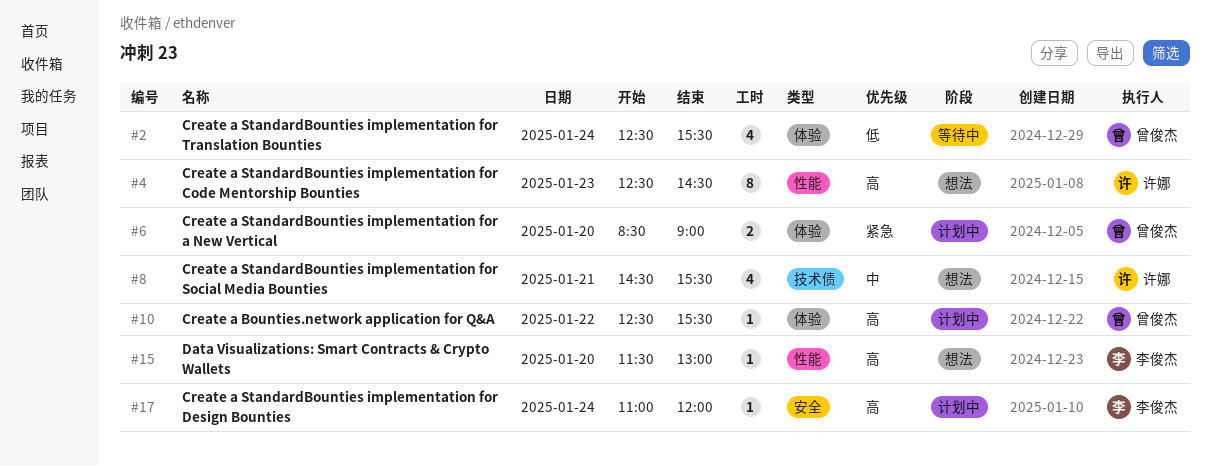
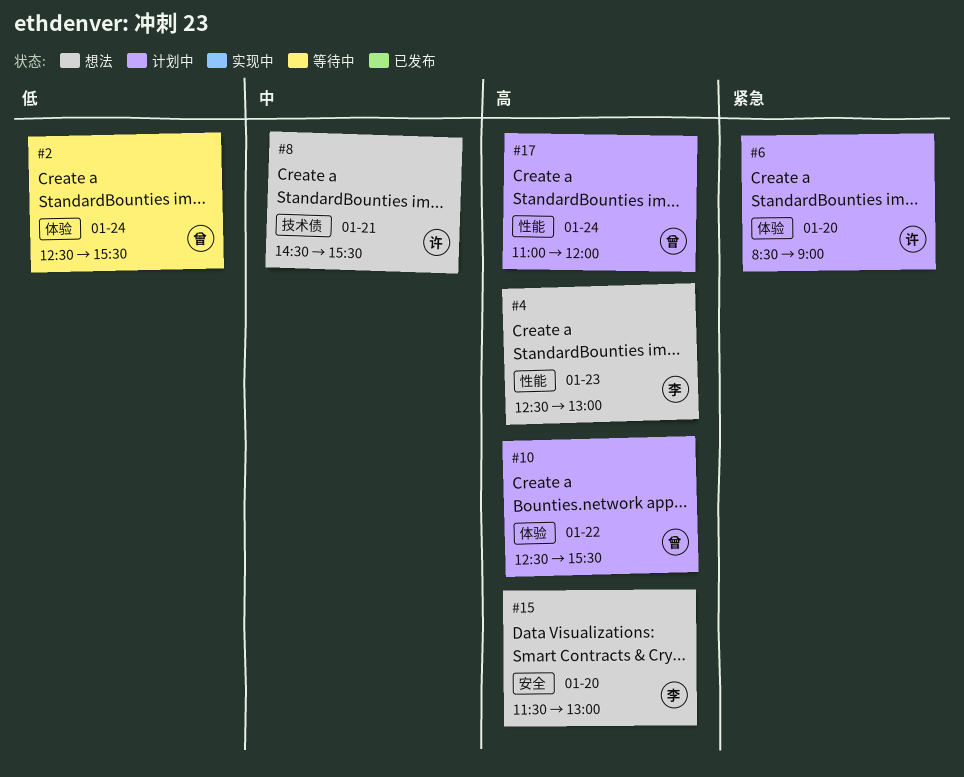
#4, owner: 许娜 -> 李俊杰
#4, ends: 14:30 -> 13:00
#6, owner: 曾俊杰 -> 许娜
#15, label: 性能 -> 安全
#17, owner: 李俊杰 -> 曾俊杰
#17, label: 安全 -> 性能

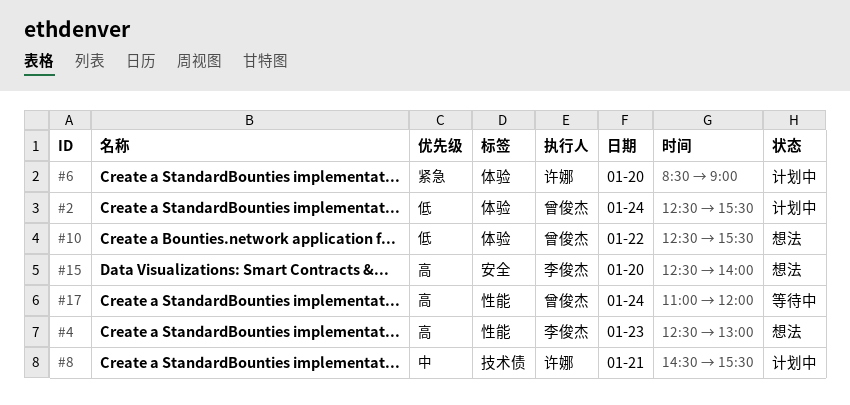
#2, status: 等待中 -> 计划中
#8, status: 想法 -> 计划中
#10, status: 计划中 -> 想法
#10, priority: 高 -> 低
#15, begins: 11:30 -> 12:30
#15, ends: 13:00 -> 14:00
#17, status: 计划中 -> 等待中

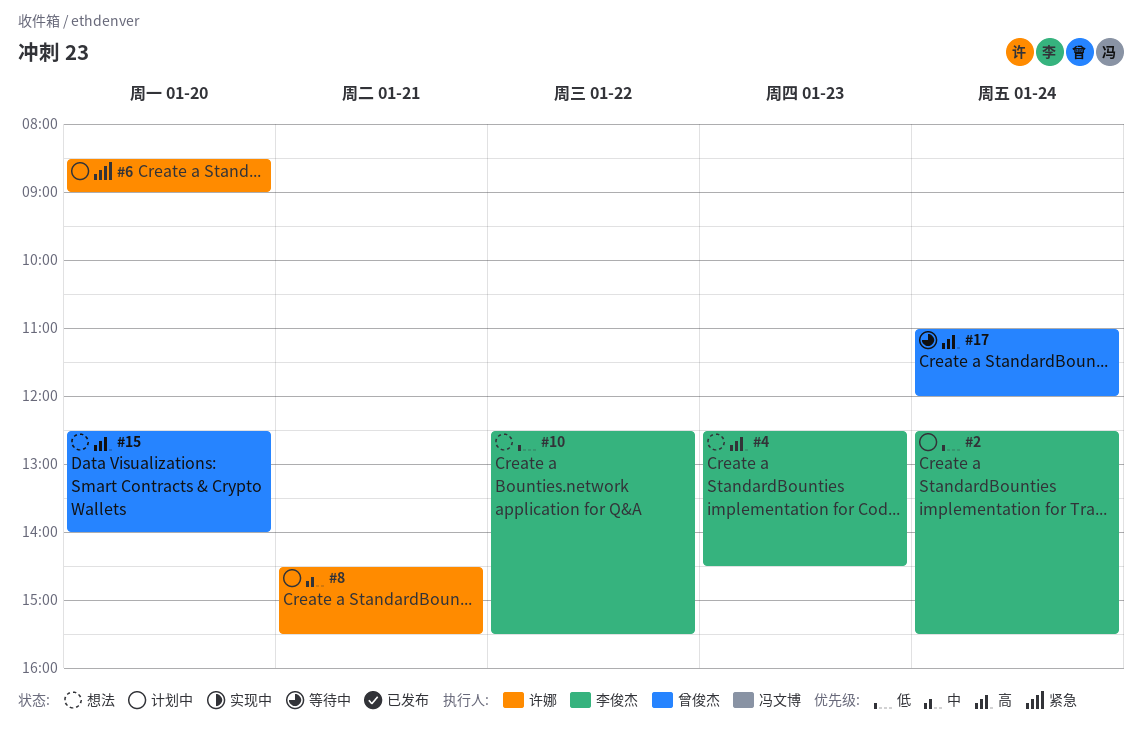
#2, owner: 曾俊杰 -> 李俊杰
#4, ends: 13:00 -> 14:30
#10, owner: 曾俊杰 -> 李俊杰
#15, owner: 李俊杰 -> 曾俊杰

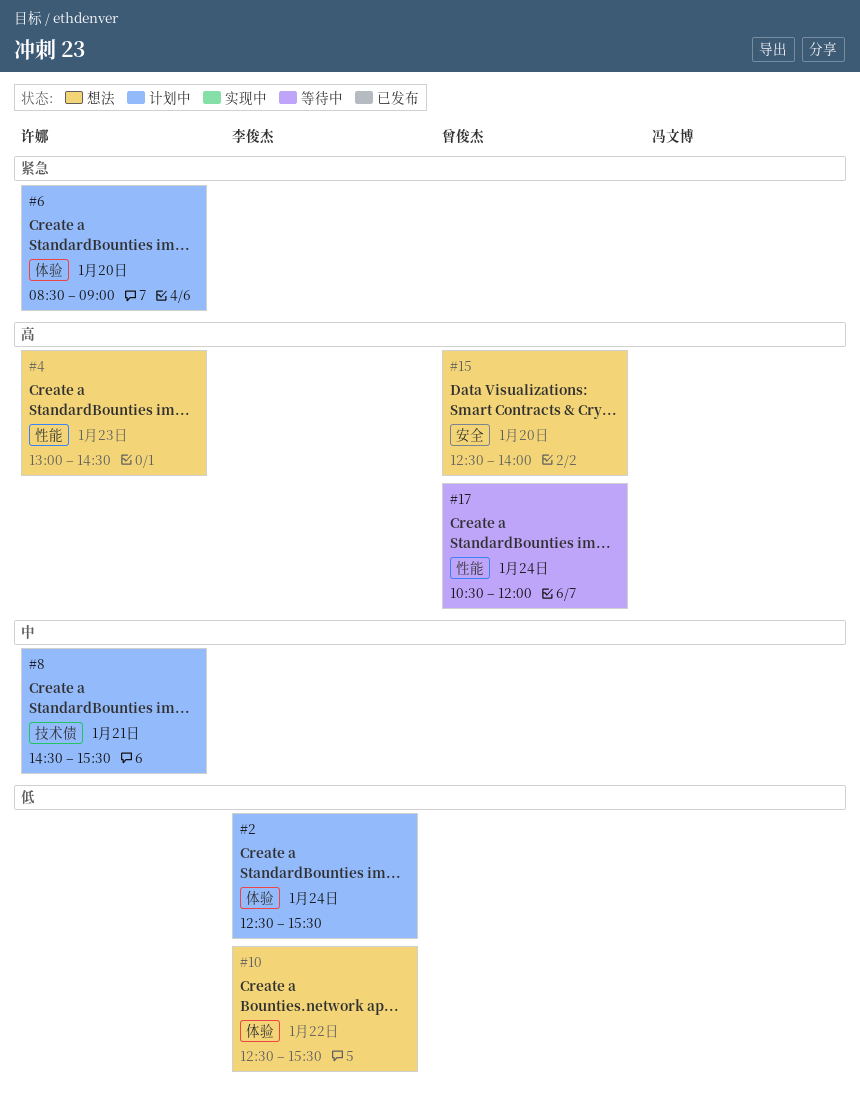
#4, owner: 李俊杰 -> 许娜
#4, begins: 12:30 -> 13:00
#17, begins: 11:00 -> 10:30

